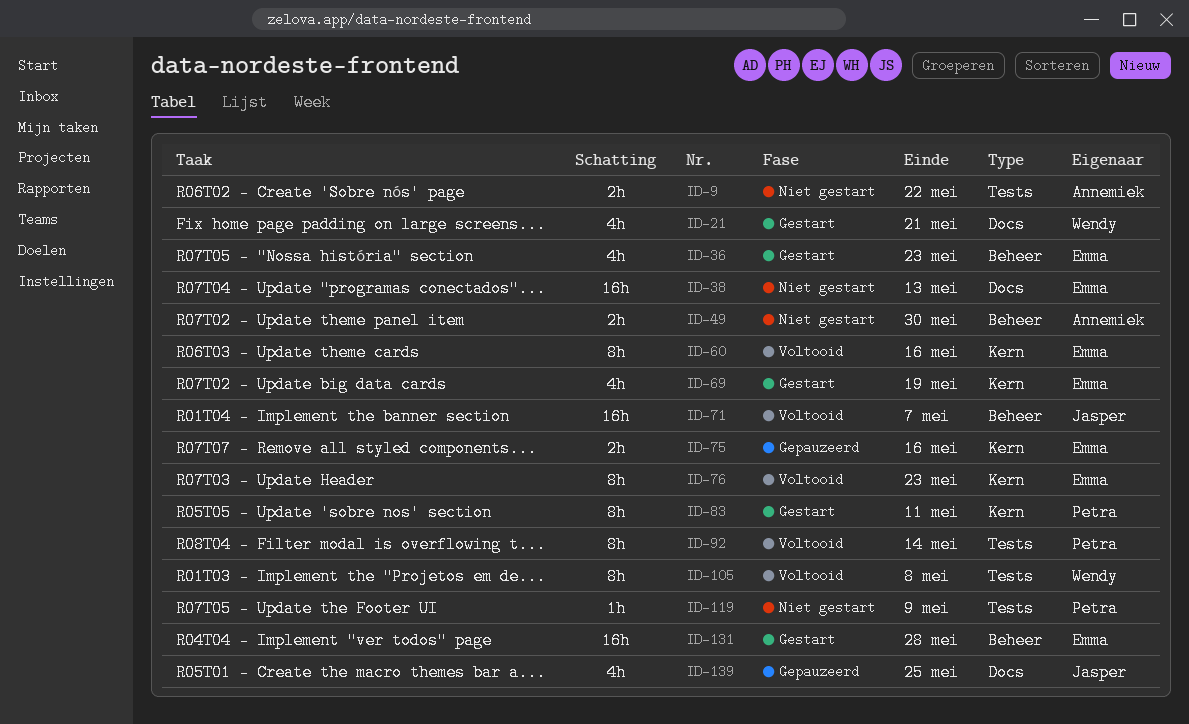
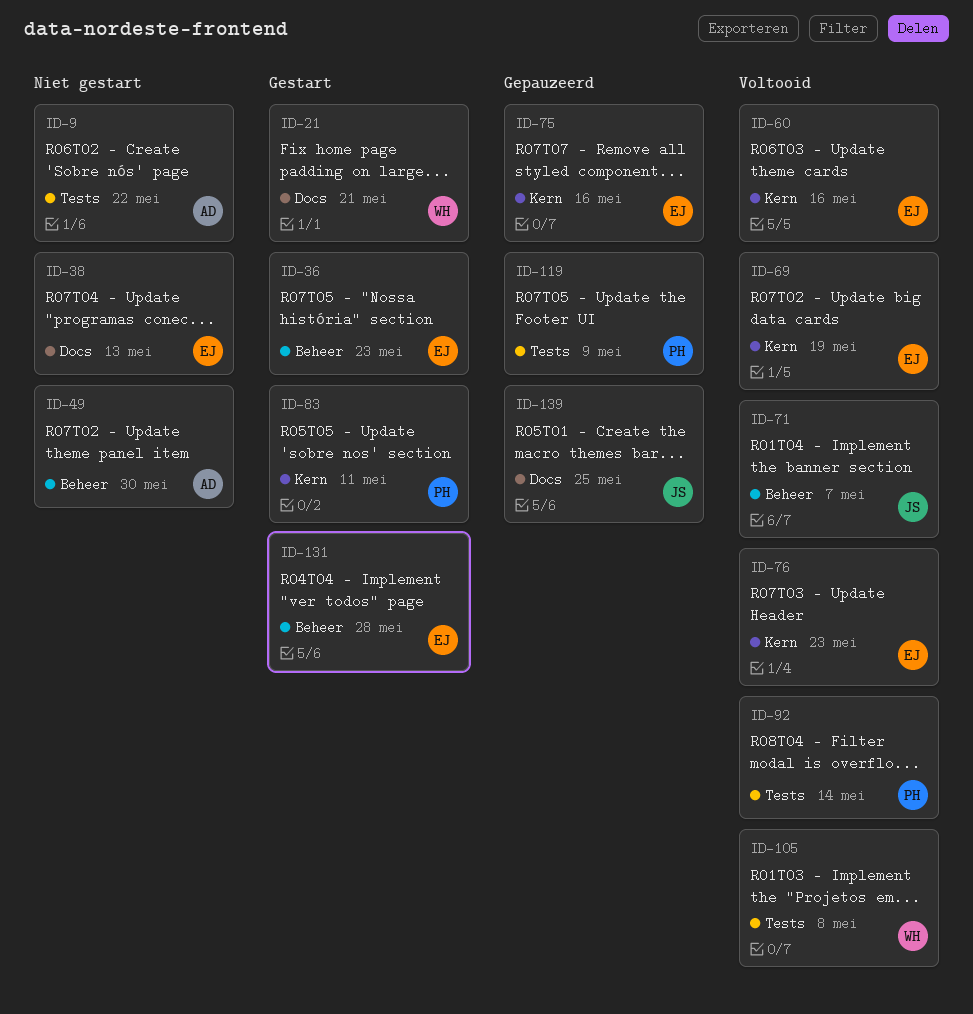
ID-69, status: Gestart -> Voltooid
ID-119, status: Niet gestart -> Gepauzeerd

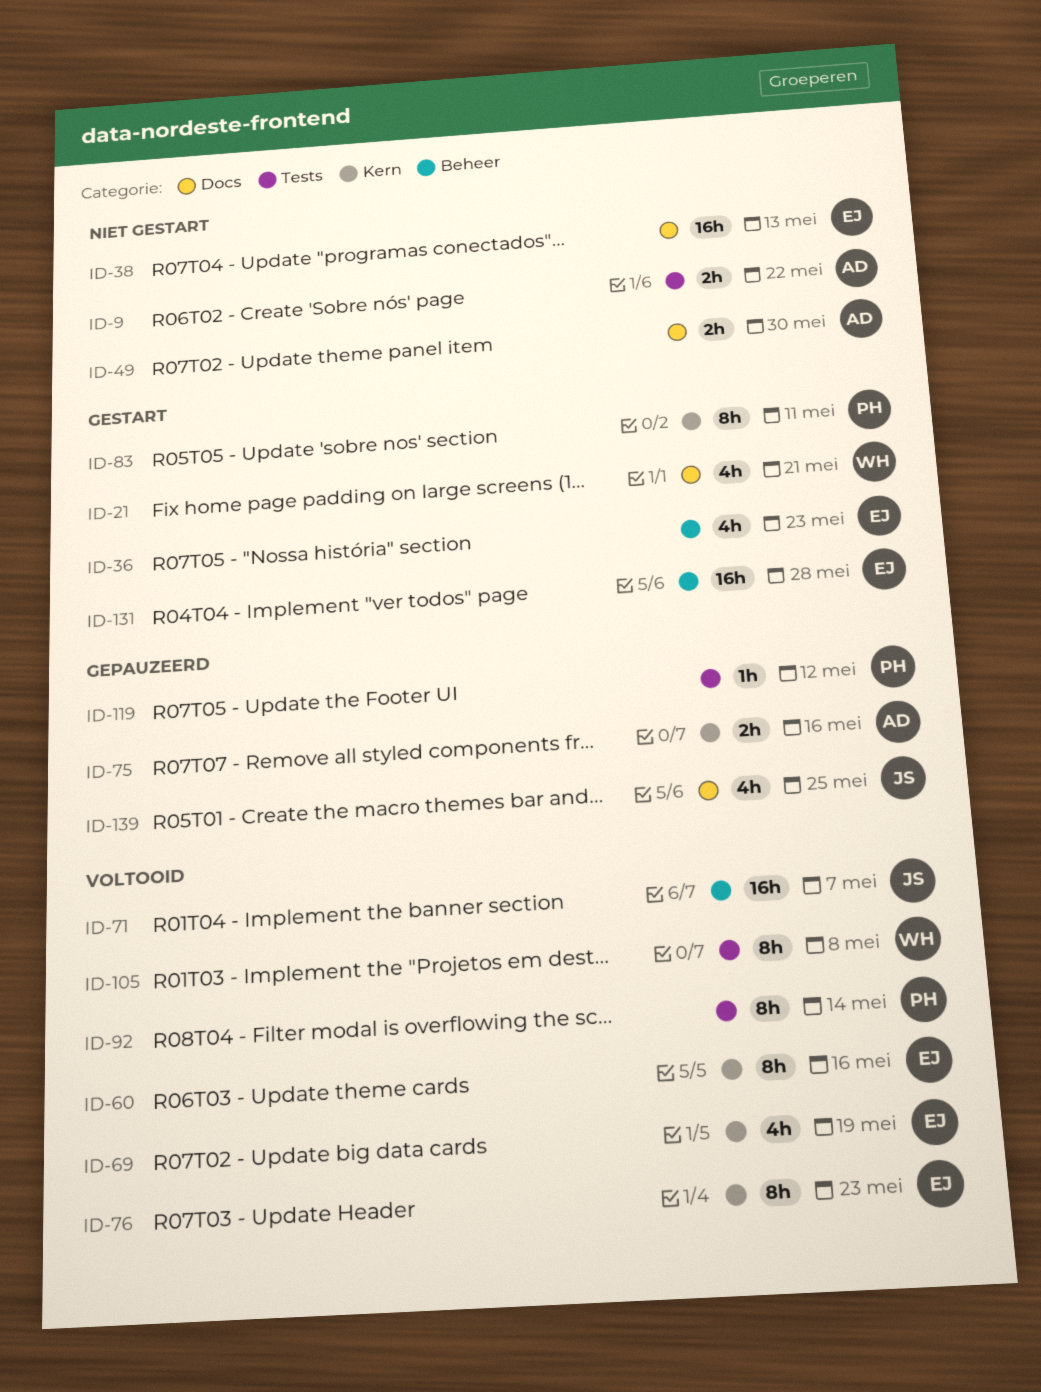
ID-49, label: Beheer -> Docs
ID-75, owner: EJ -> AD
ID-119, due: May 9 -> May 12

